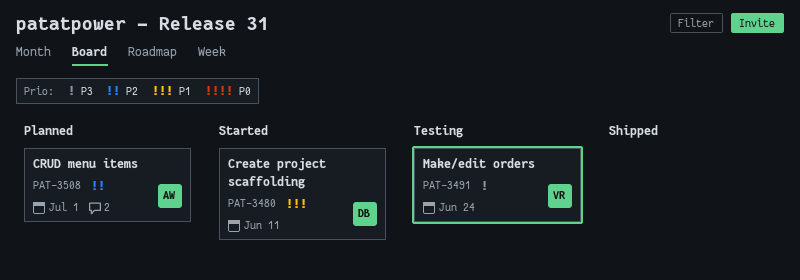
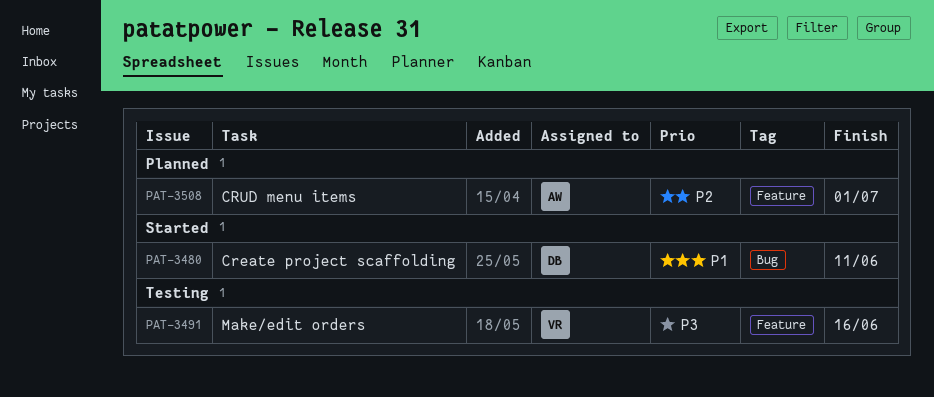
PAT-3491, due: Jun 24 -> Jun 16

